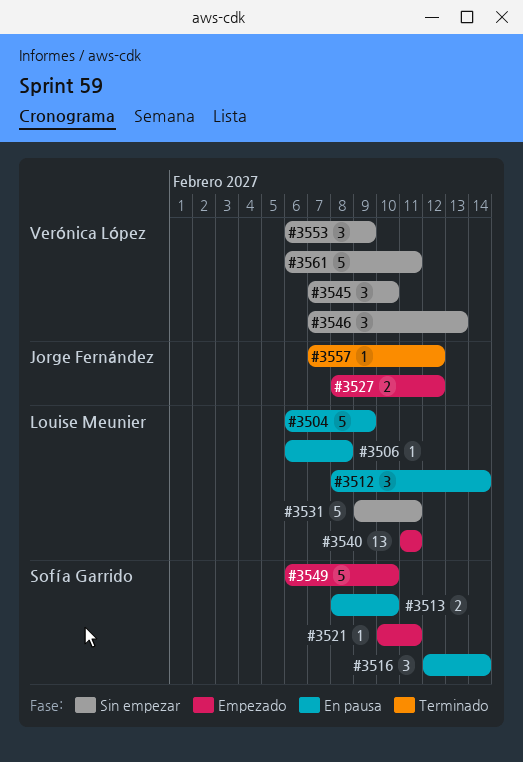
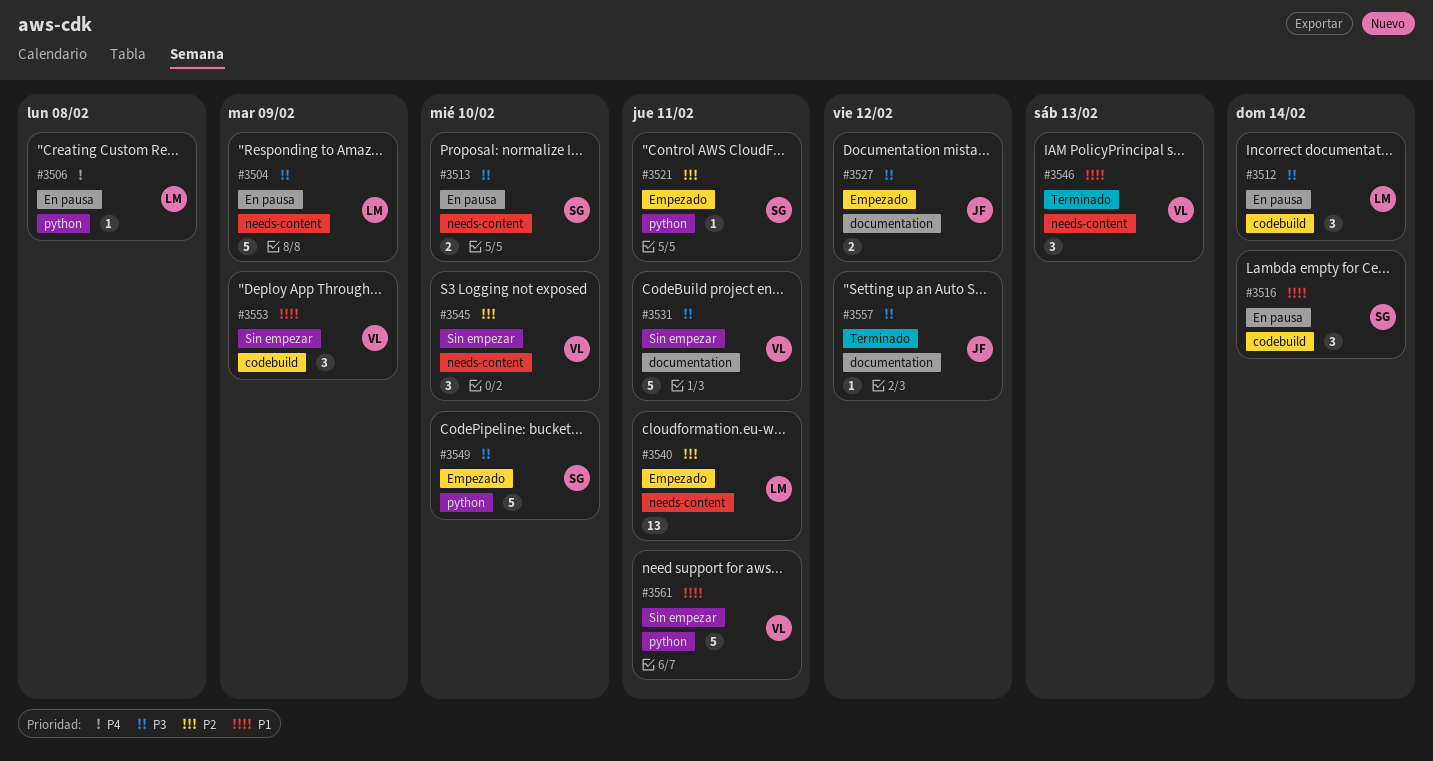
#3531, owner: Louise Meunier -> Verónica López
#3546, status: Sin empezar -> Terminado

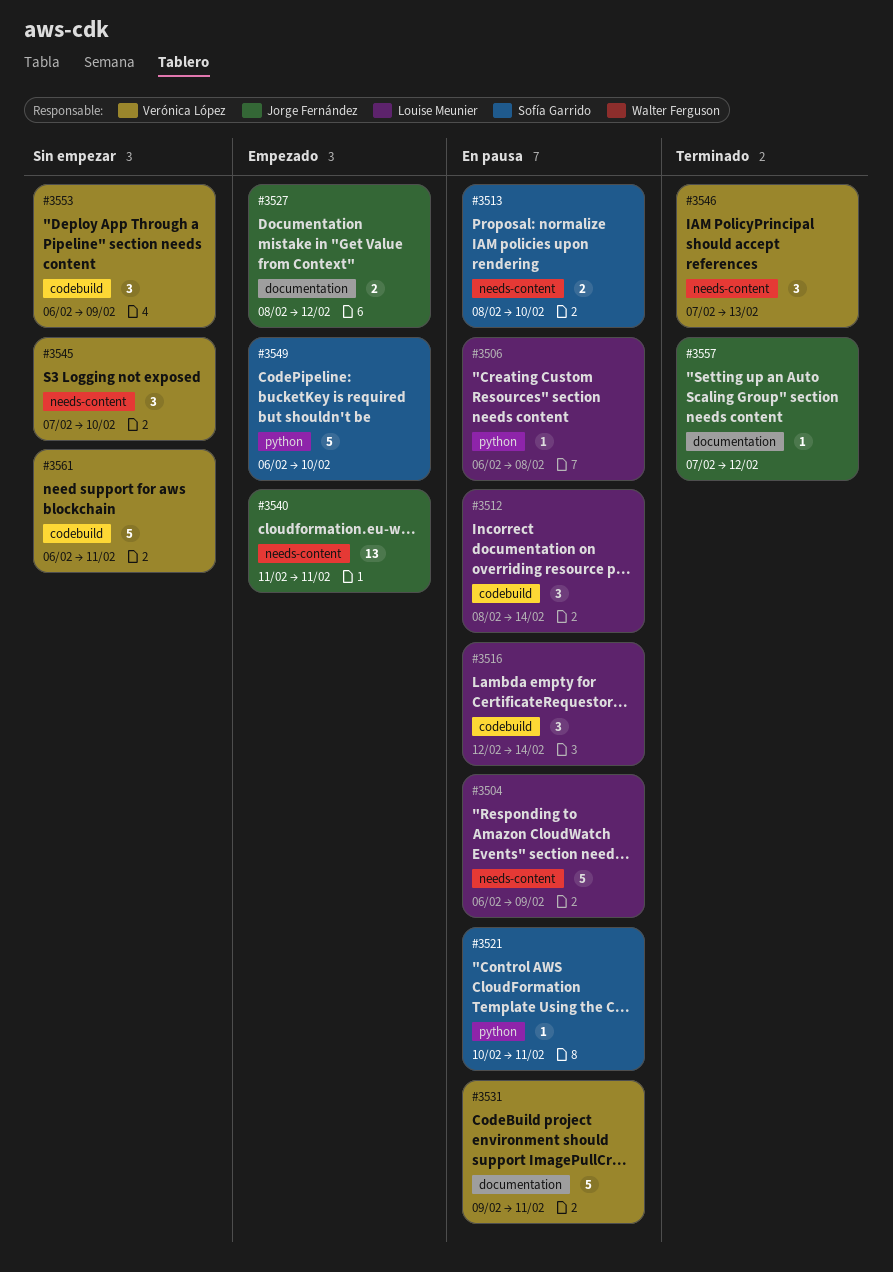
#3516, owner: Sofía Garrido -> Louise Meunier
#3521, status: Empezado -> En pausa
#3531, status: Sin empezar -> En pausa
#3540, owner: Louise Meunier -> Jorge Fernández
#3561, label: python -> codebuild

